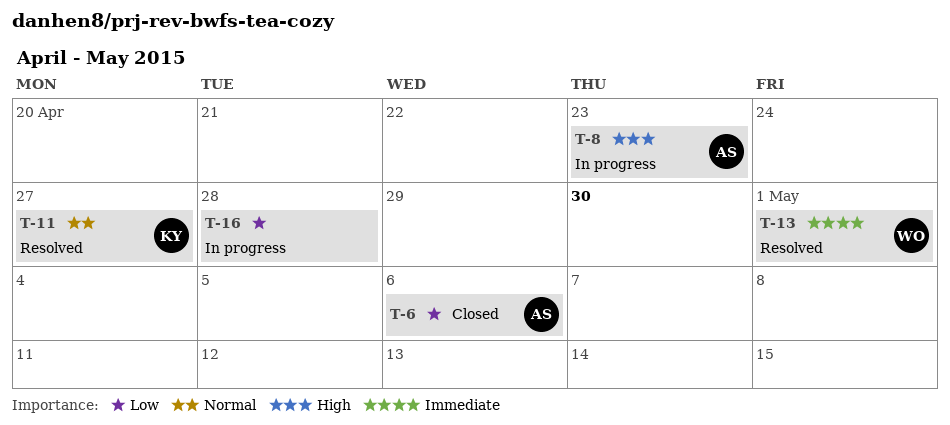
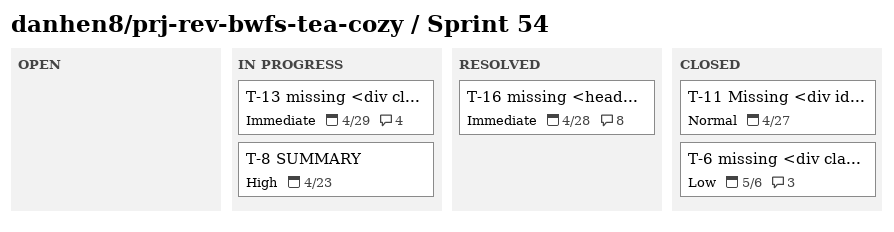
T-11, status: Resolved -> Closed
T-13, status: Resolved -> In progress
T-13, due: May 1 -> Apr 29
T-16, status: In progress -> Resolved
T-16, priority: Low -> Immediate

